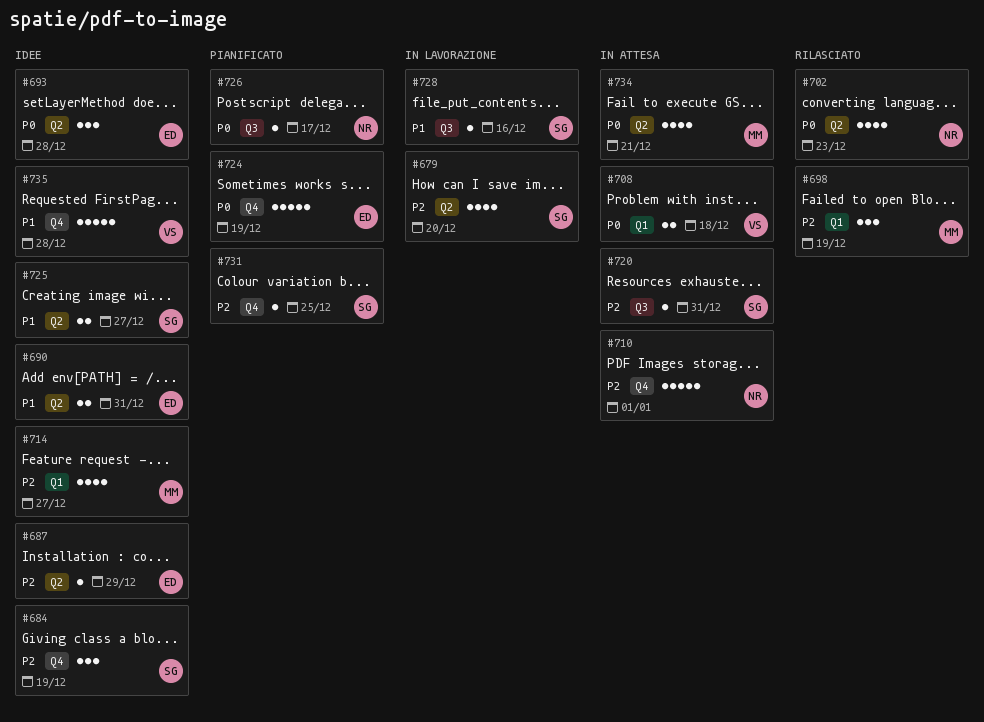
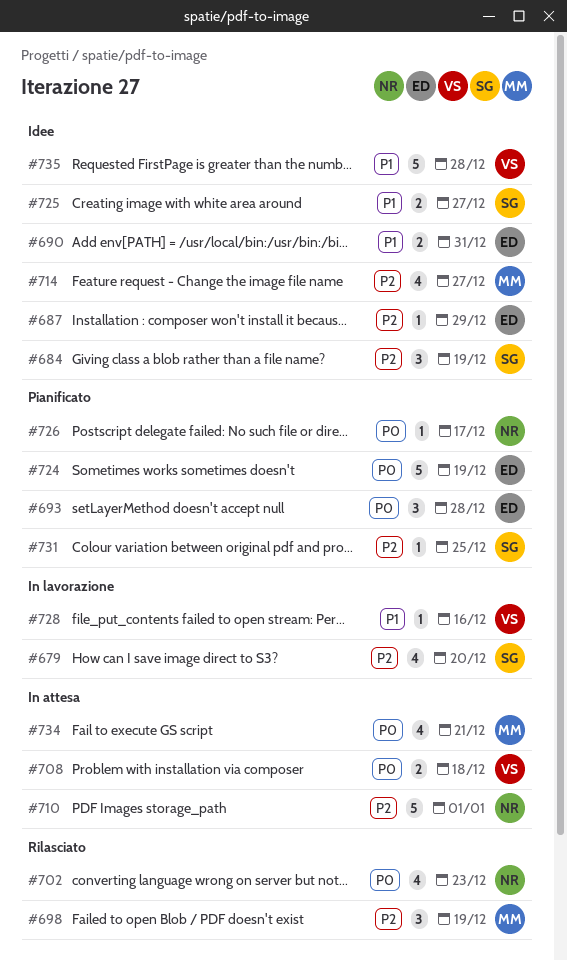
#693, status: Idee -> Pianificato
#720: present -> none
#728, owner: SG -> VS

